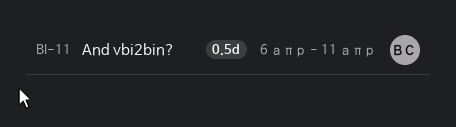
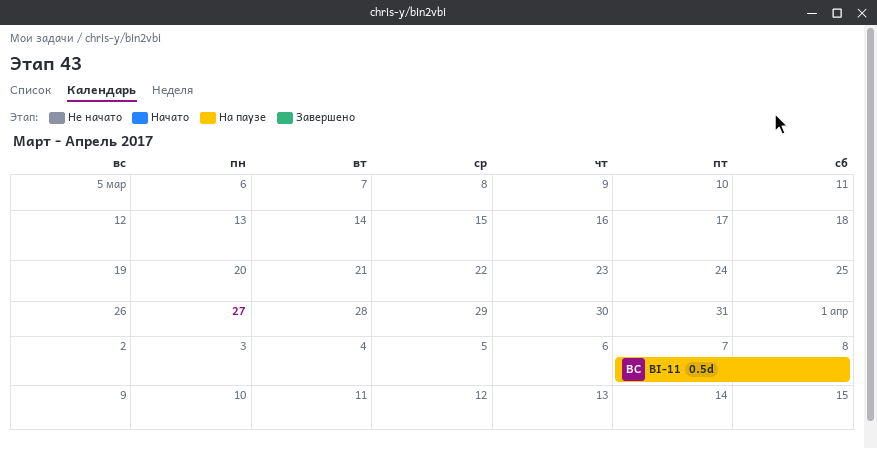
BI-11, start: Apr 6 -> Apr 7
BI-11, due: Apr 11 -> Apr 8

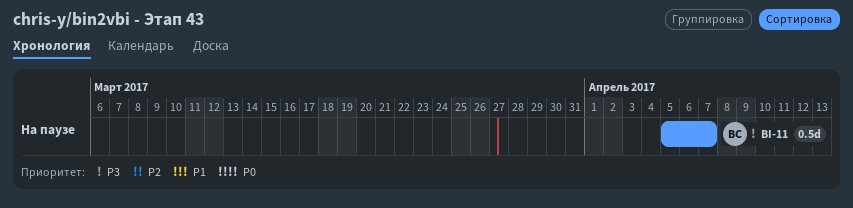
BI-11, start: Apr 7 -> Apr 5
BI-11, due: Apr 8 -> Apr 7

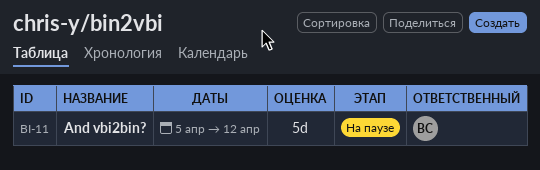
BI-11, estimate: 0.5d -> 5d
BI-11, due: Apr 7 -> Apr 12

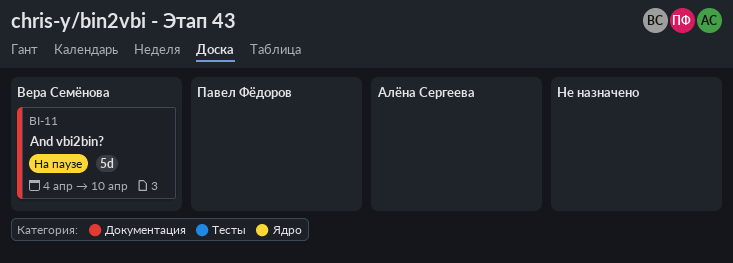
BI-11, start: Apr 5 -> Apr 4
BI-11, due: Apr 12 -> Apr 10

